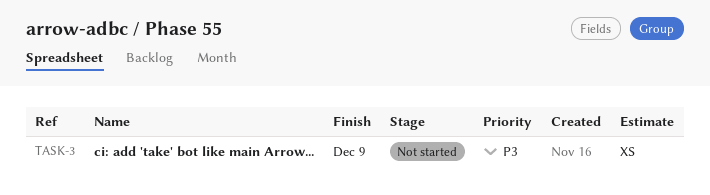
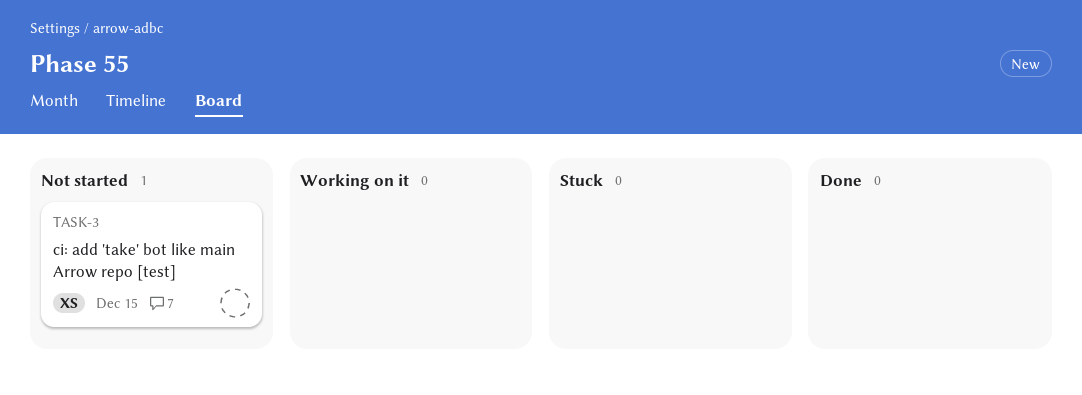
TASK-3, due: Dec 9 -> Dec 15

